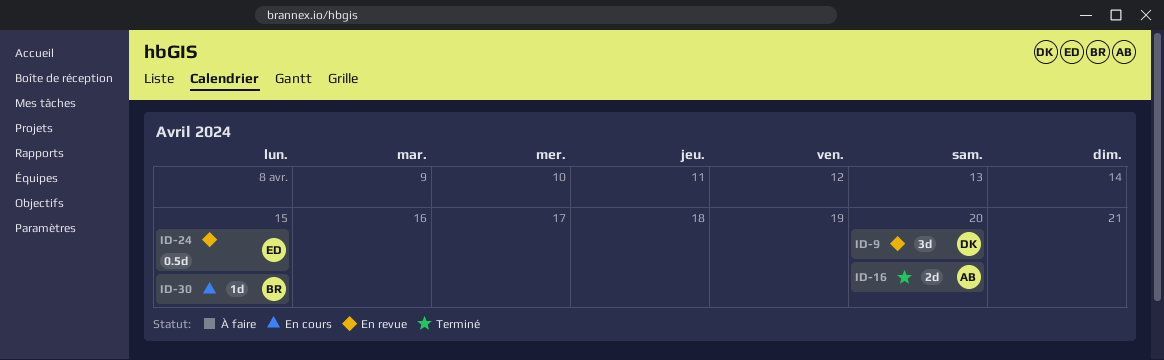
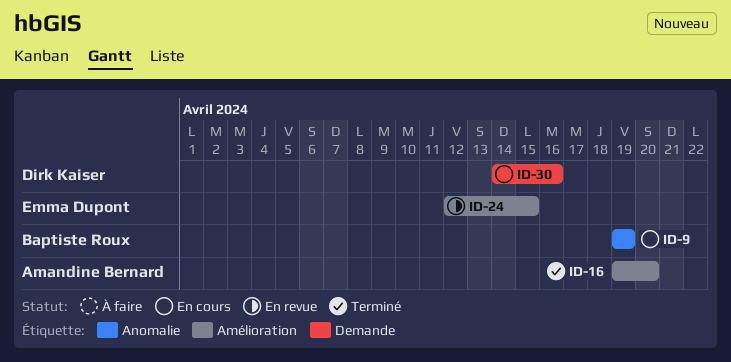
ID-9, status: En revue -> En cours
ID-9, owner: Dirk Kaiser -> Baptiste Roux
ID-9, due: Apr 20 -> Apr 19
ID-30, owner: Baptiste Roux -> Dirk Kaiser
ID-30, due: Apr 15 -> Apr 16

